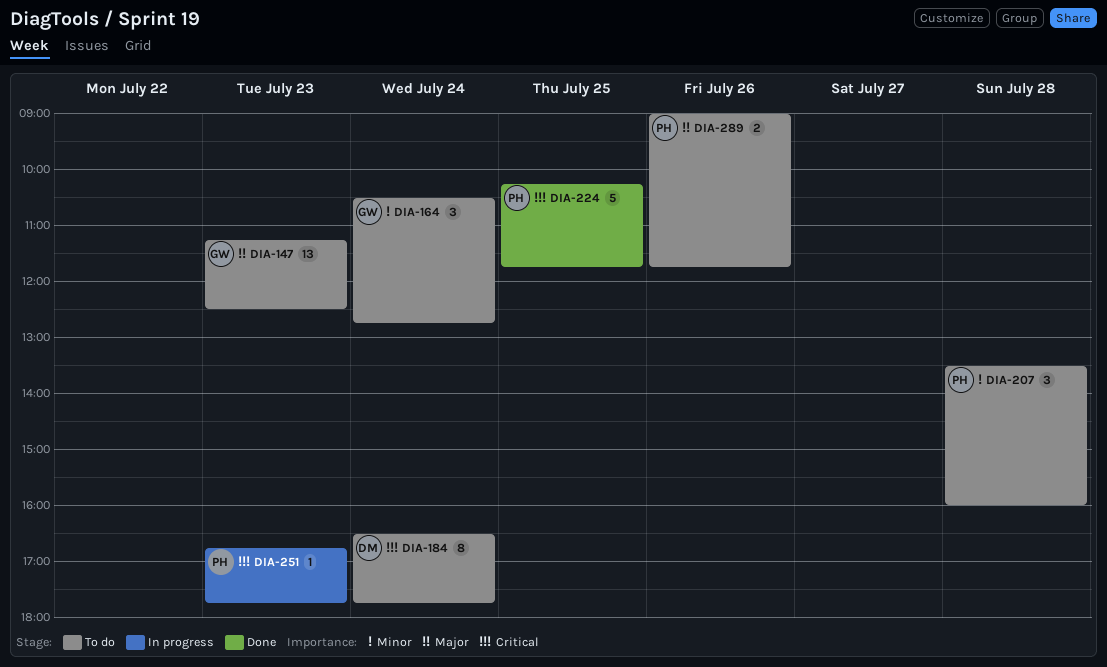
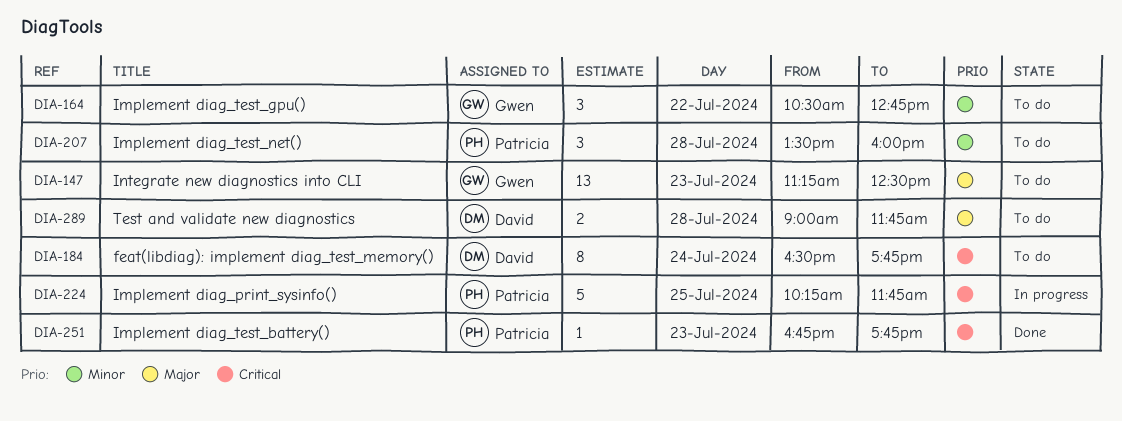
DIA-164, day: Jul 24 -> Jul 22
DIA-224, status: Done -> In progress
DIA-251, status: In progress -> Done
DIA-289, owner: Patricia -> David
DIA-289, day: Jul 26 -> Jul 28

